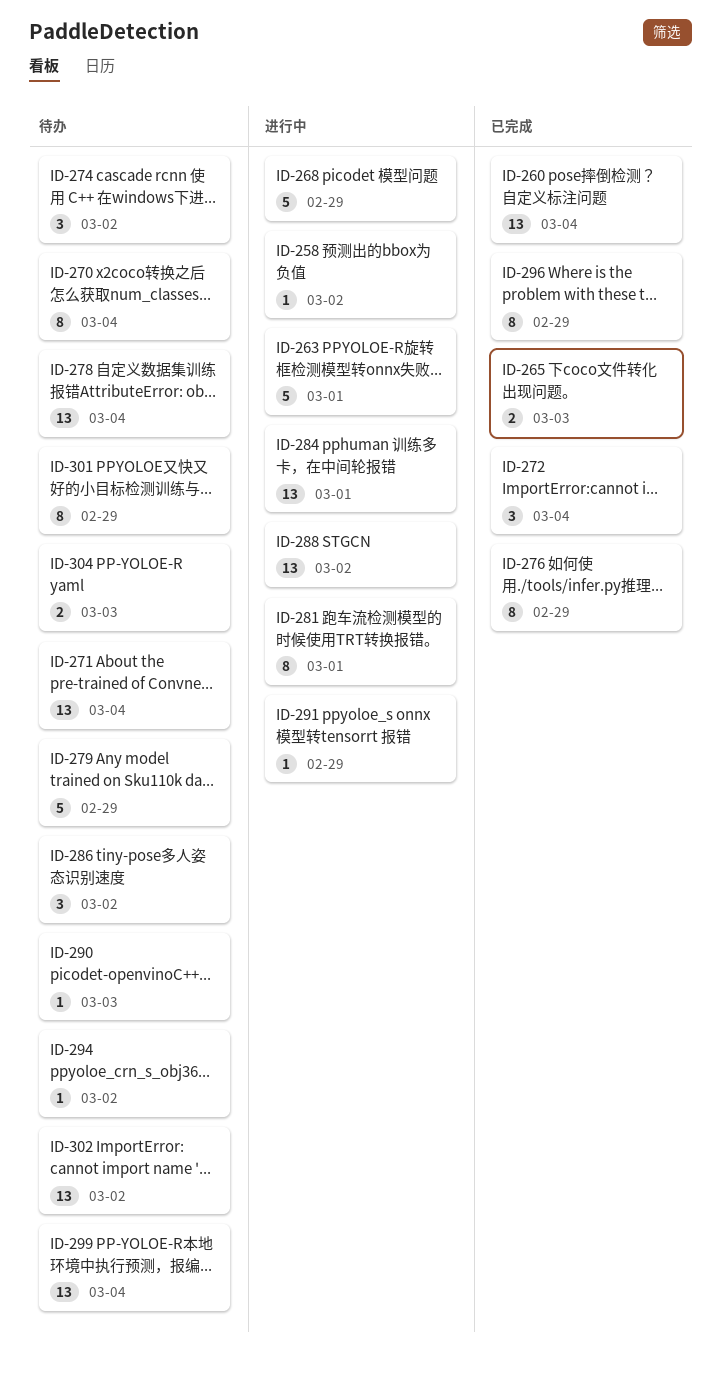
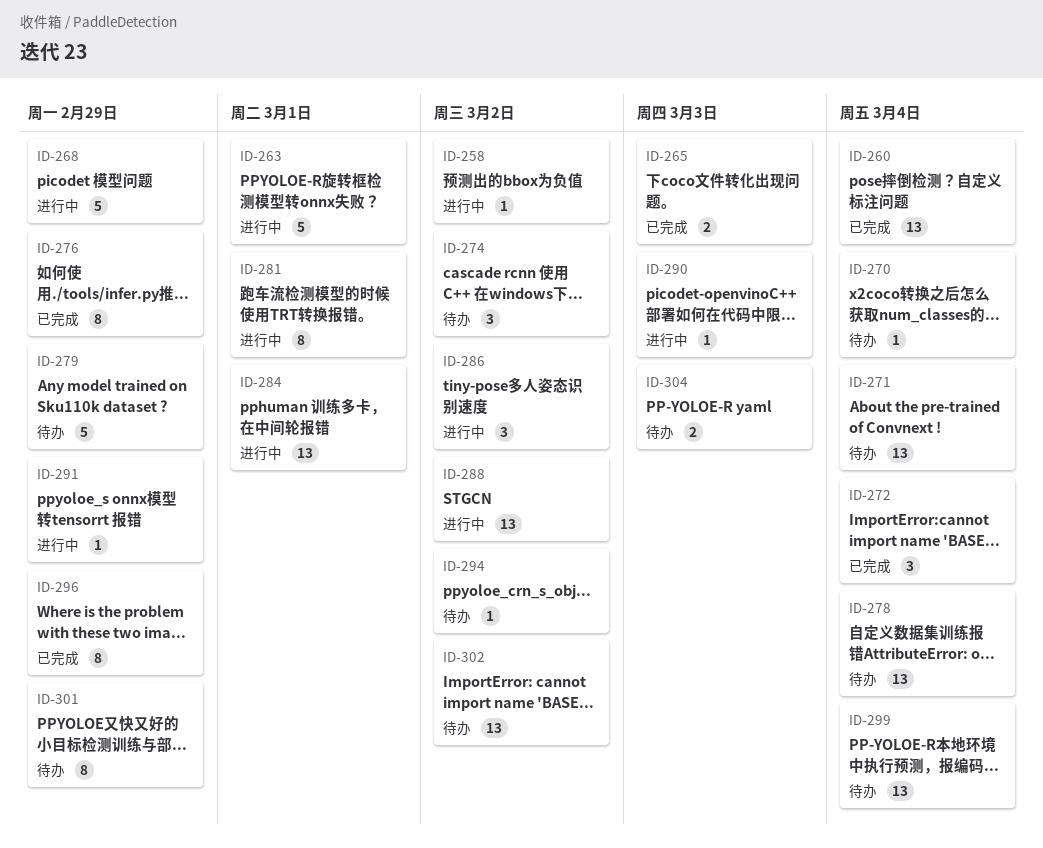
ID-270, estimate: 8 -> 1
ID-286, status: 待办 -> 进行中
ID-290, status: 待办 -> 进行中

